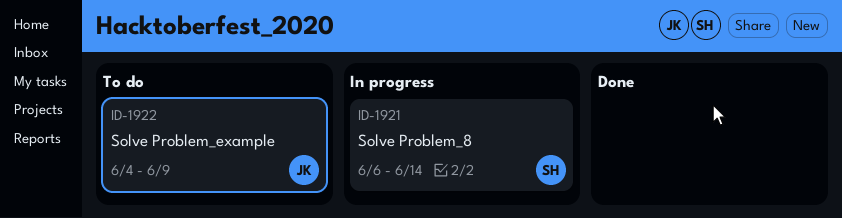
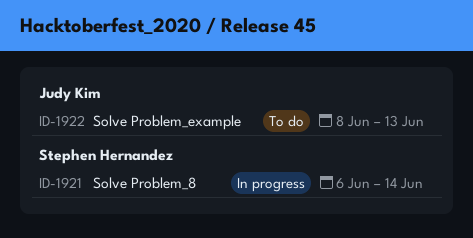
ID-1922, start: Jun 4 -> Jun 8
ID-1922, due: Jun 9 -> Jun 13

